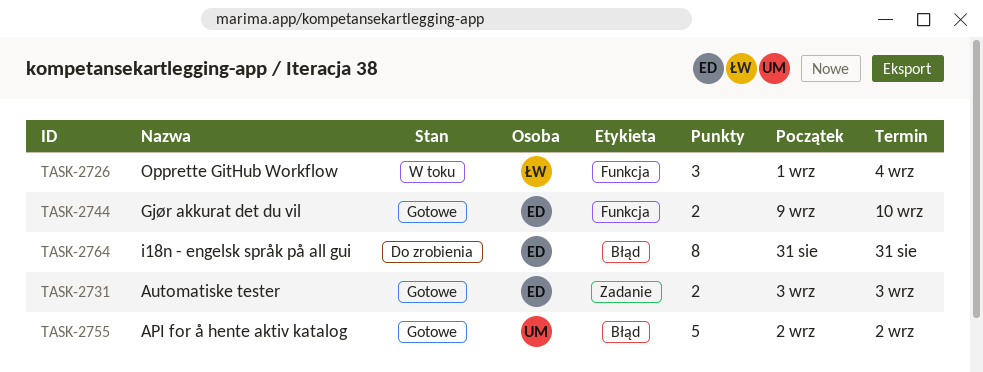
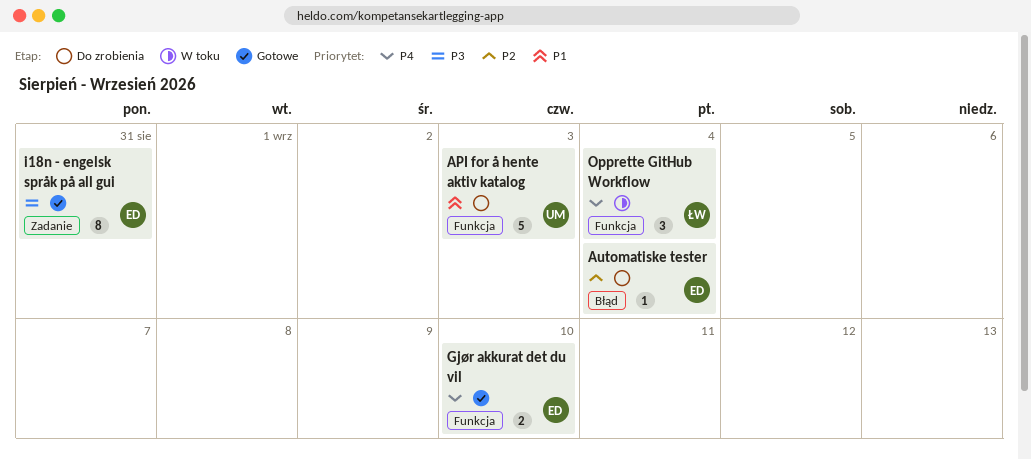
API for å hente aktiv katalog, status: Gotowe -> Do zrobienia
API for å hente aktiv katalog, label: Błąd -> Funkcja
API for å hente aktiv katalog, due: Sep 2 -> Sep 3
Automatiske tester, status: Gotowe -> Do zrobienia
Automatiske tester, label: Zadanie -> Błąd
Automatiske tester, estimate: 2 -> 1
Automatiske tester, due: Sep 3 -> Sep 4
i18n - engelsk språk på all gui, status: Do zrobienia -> Gotowe
i18n - engelsk språk på all gui, label: Błąd -> Zadanie

